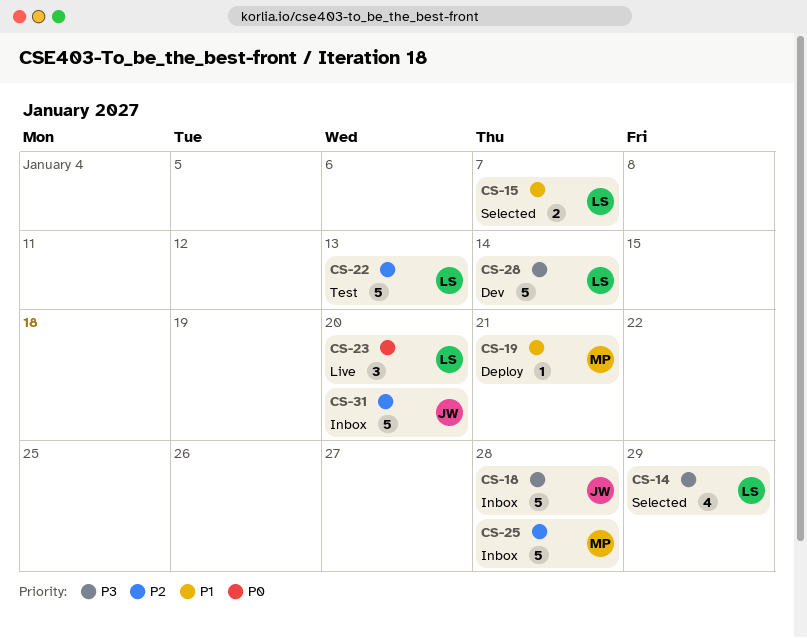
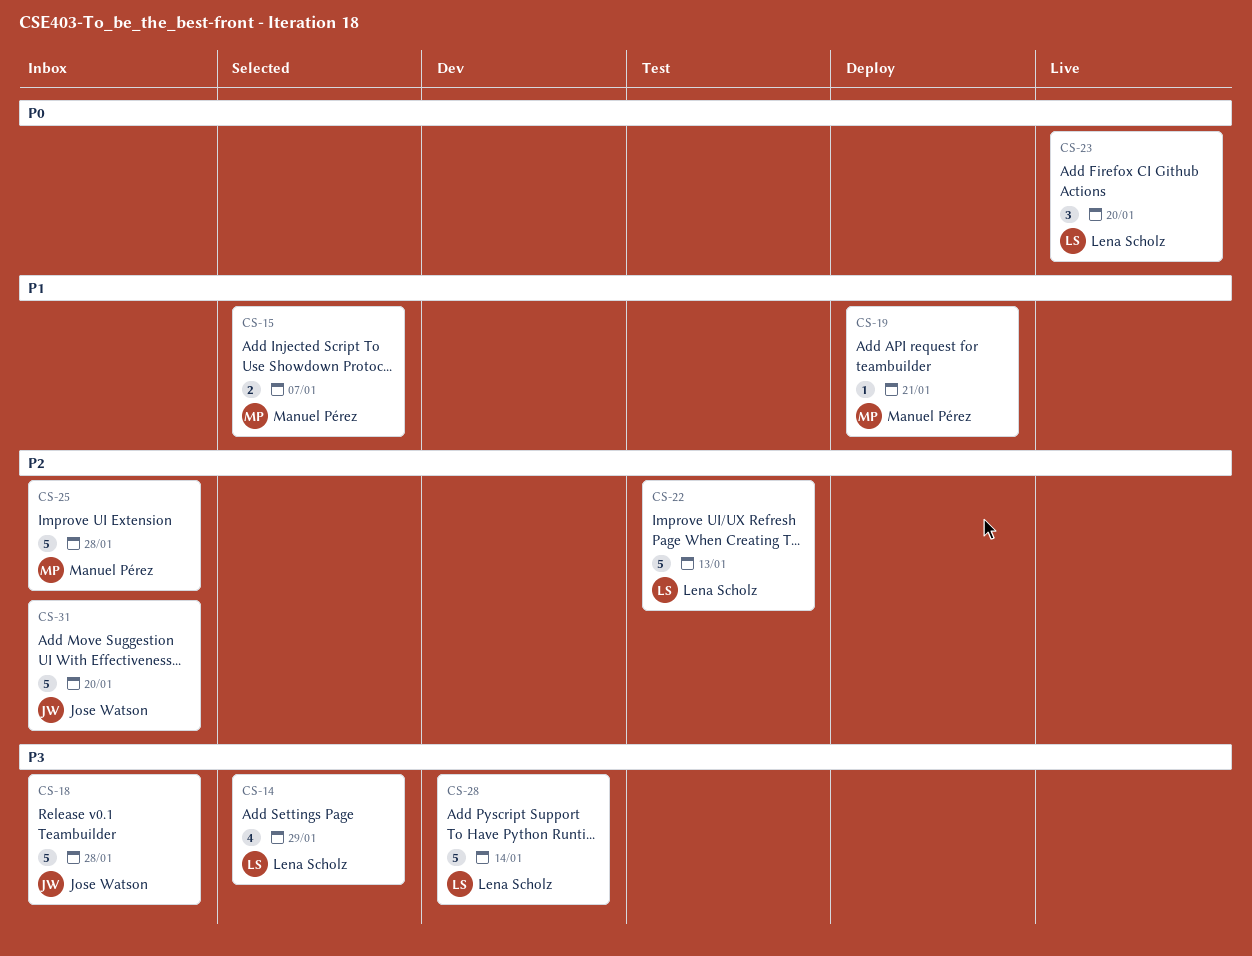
CS-15, owner: Lena Scholz -> Manuel Pérez

